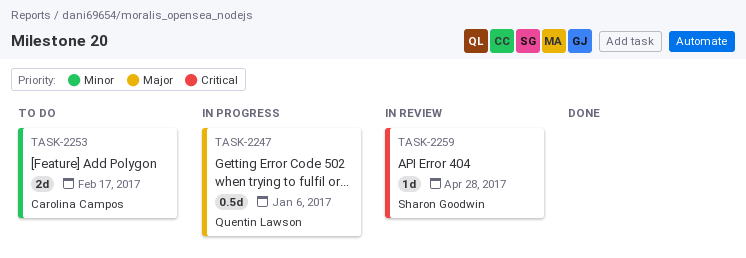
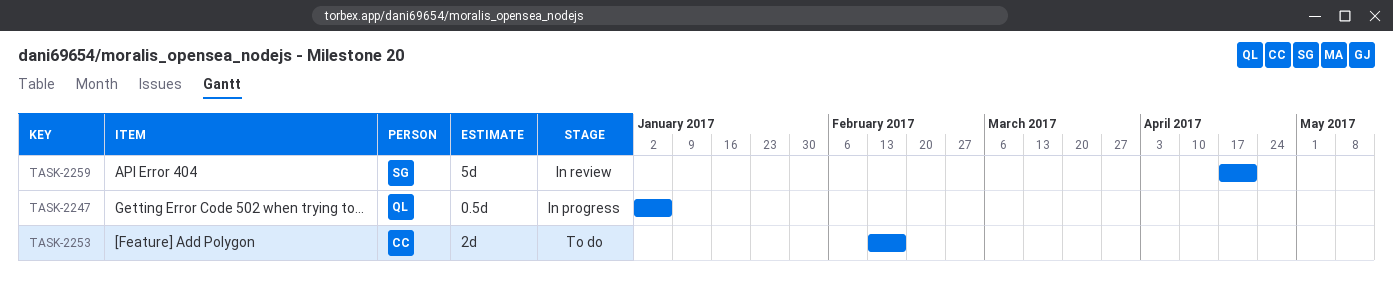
TASK-2259, estimate: 1d -> 5d
TASK-2259, due: Apr 28 -> Apr 21

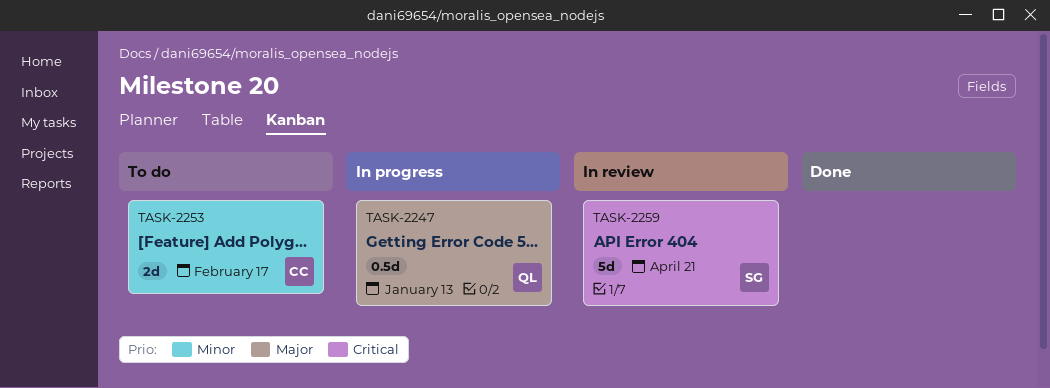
TASK-2247, due: Jan 6 -> Jan 13

